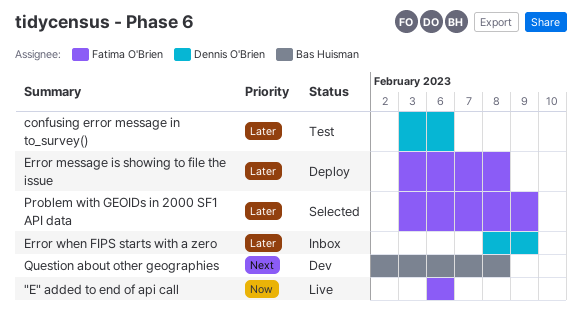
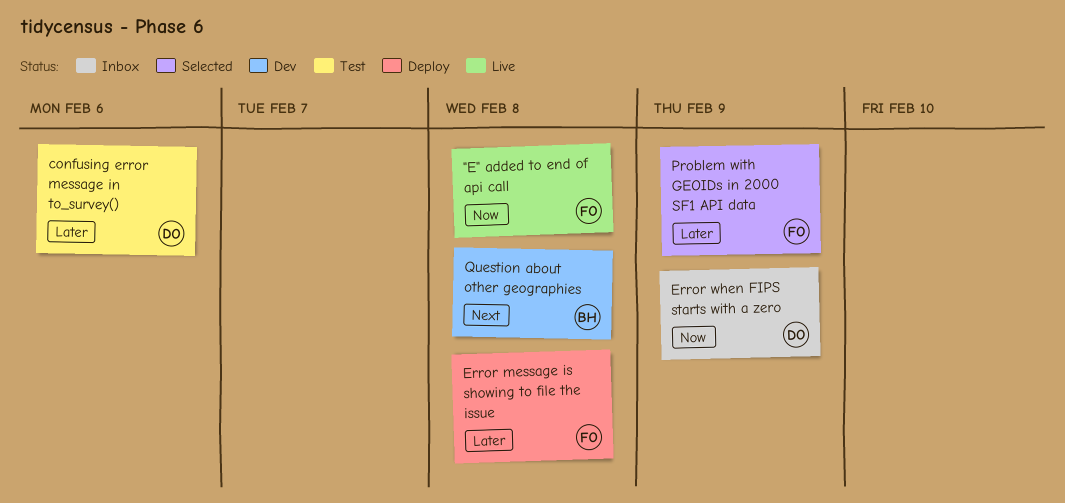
"E" added to end of api call, due: Feb 6 -> Feb 8
Error when FIPS starts with a zero, priority: Later -> Now

